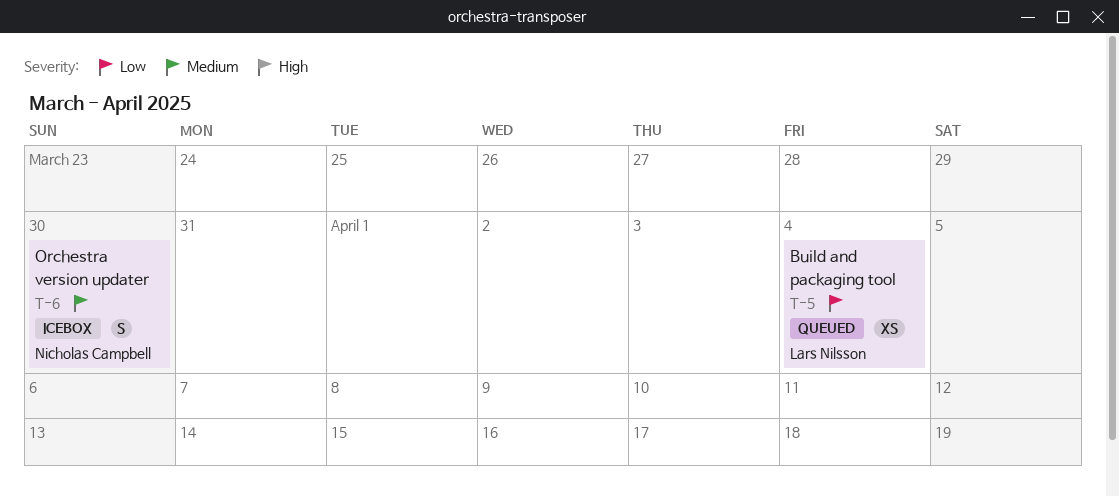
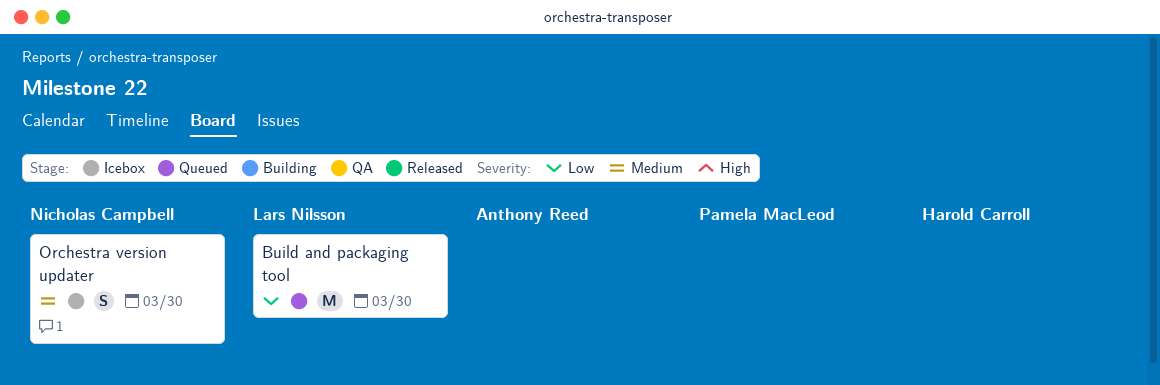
Build and packaging tool, estimate: XS -> M
Build and packaging tool, due: Apr 4 -> Mar 30

